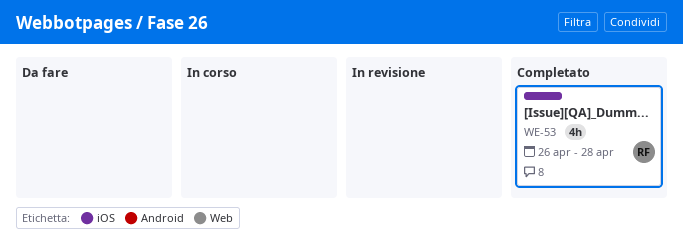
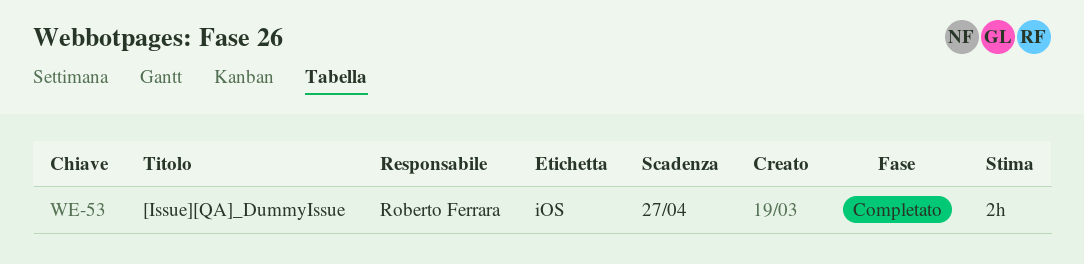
WE-53, estimate: 4h -> 2h
WE-53, due: Apr 28 -> Apr 27

